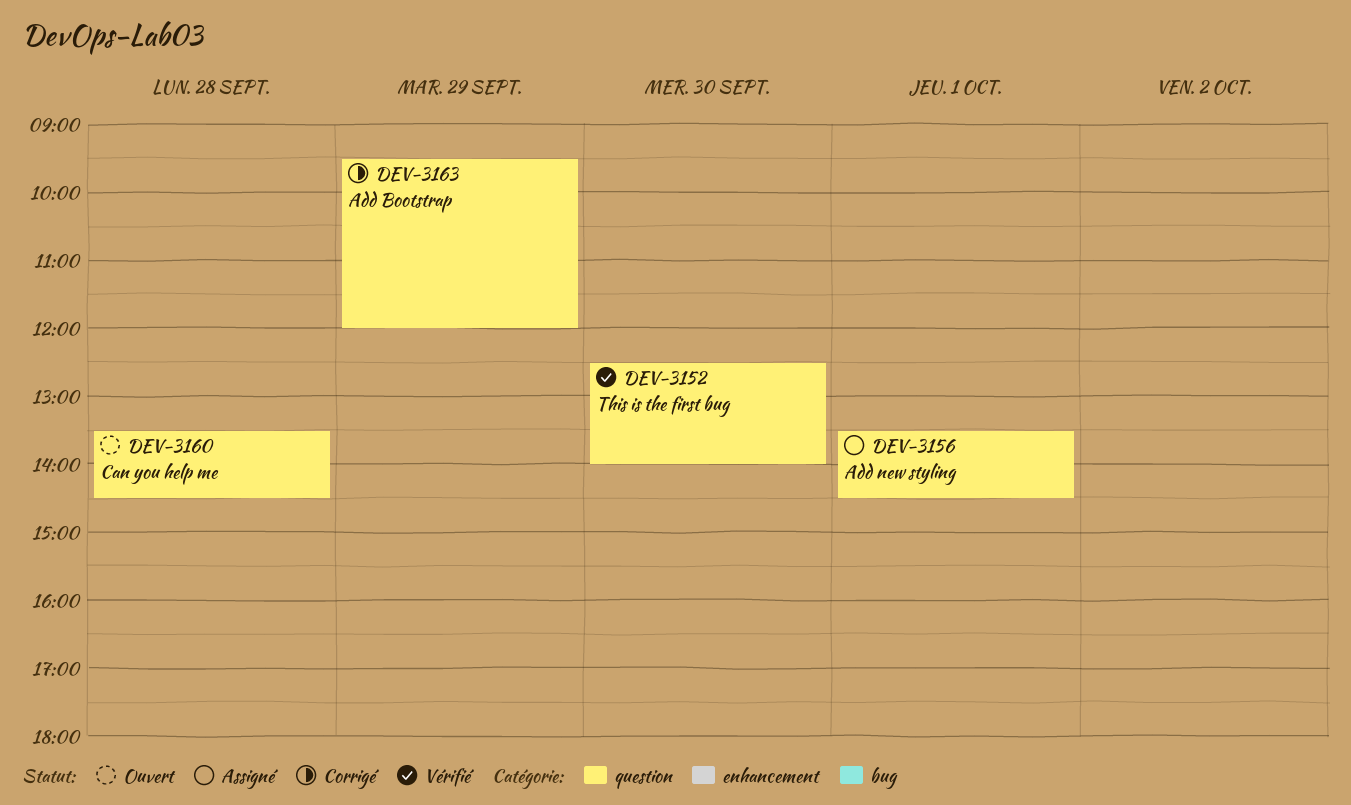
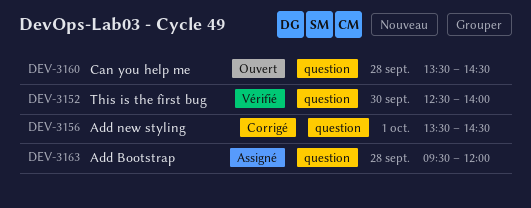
DEV-3156, status: Assigné -> Corrigé
DEV-3163, status: Corrigé -> Assigné
DEV-3163, day: Sep 29 -> Sep 28

